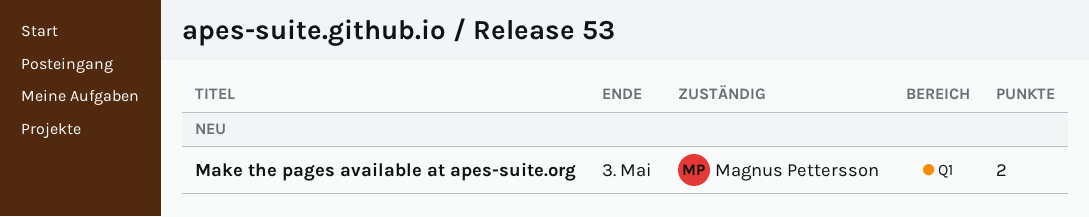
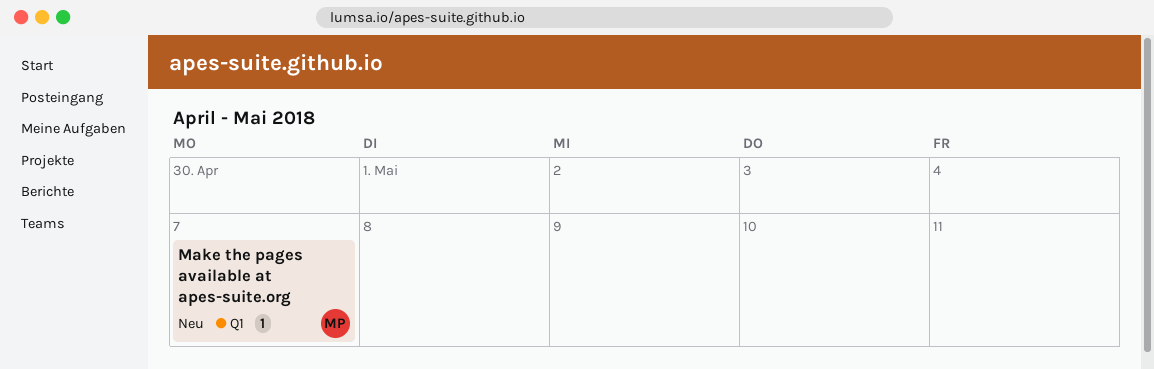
Make the pages available at apes-suite.org, estimate: 2 -> 1
Make the pages available at apes-suite.org, due: May 3 -> May 7

